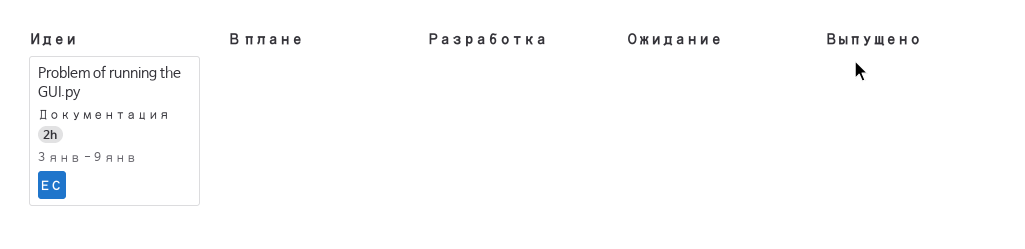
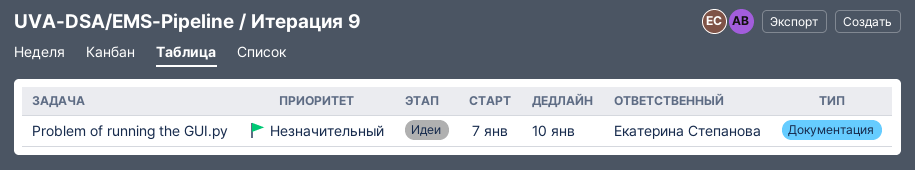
Problem of running the GUI.py, start: Jan 3 -> Jan 7
Problem of running the GUI.py, due: Jan 9 -> Jan 10

